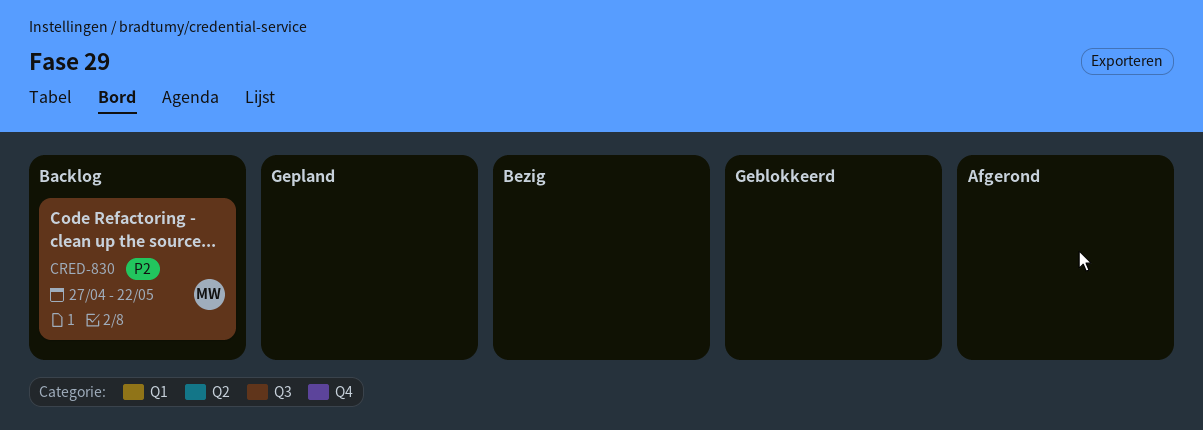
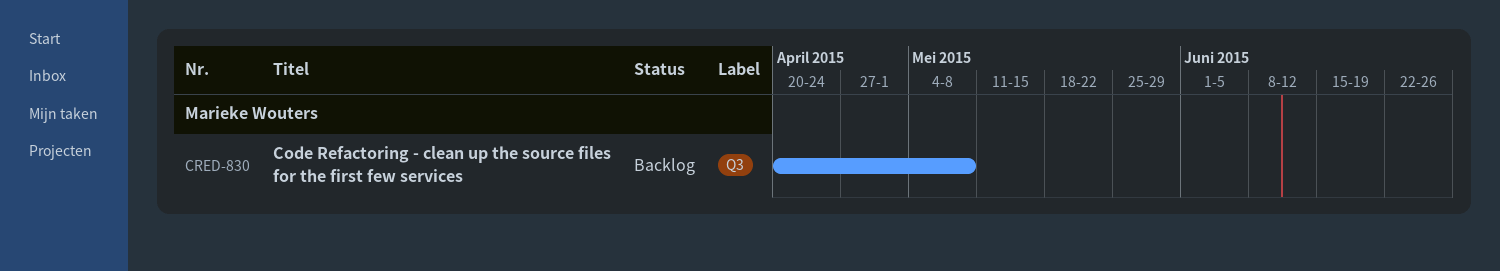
CRED-830, start: Apr 27 -> Apr 20
CRED-830, due: May 22 -> May 8

